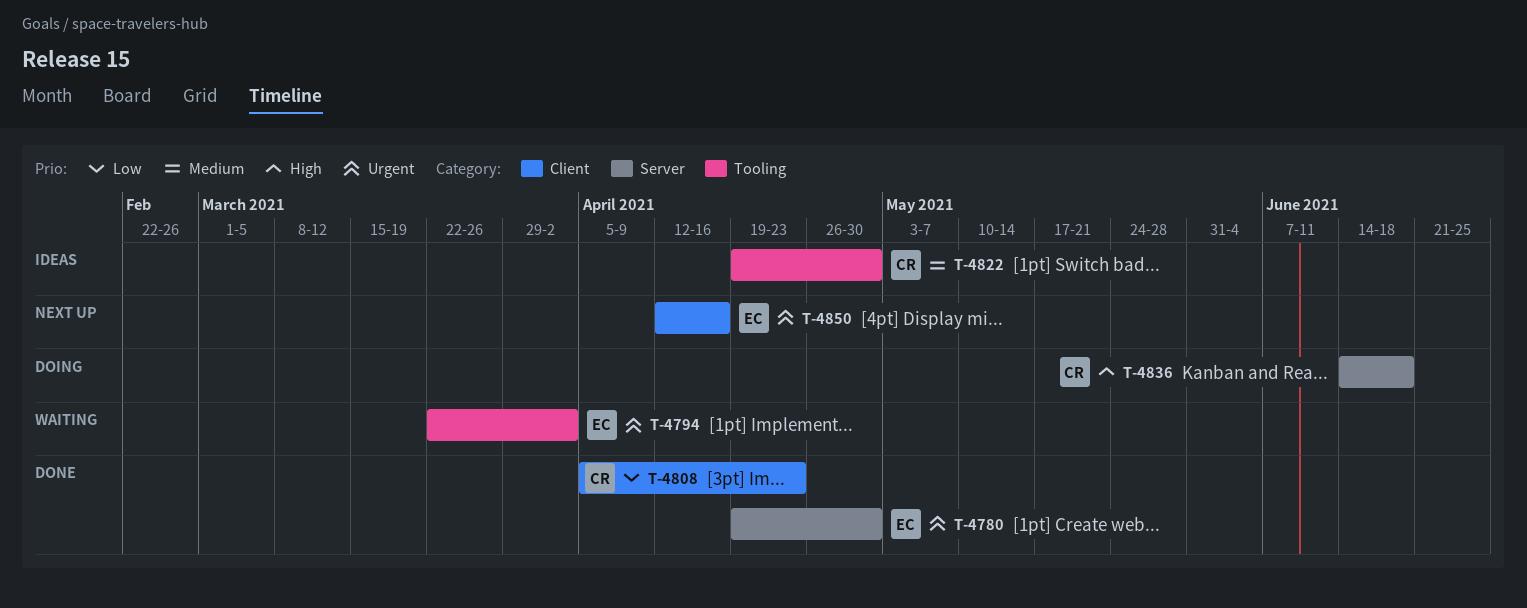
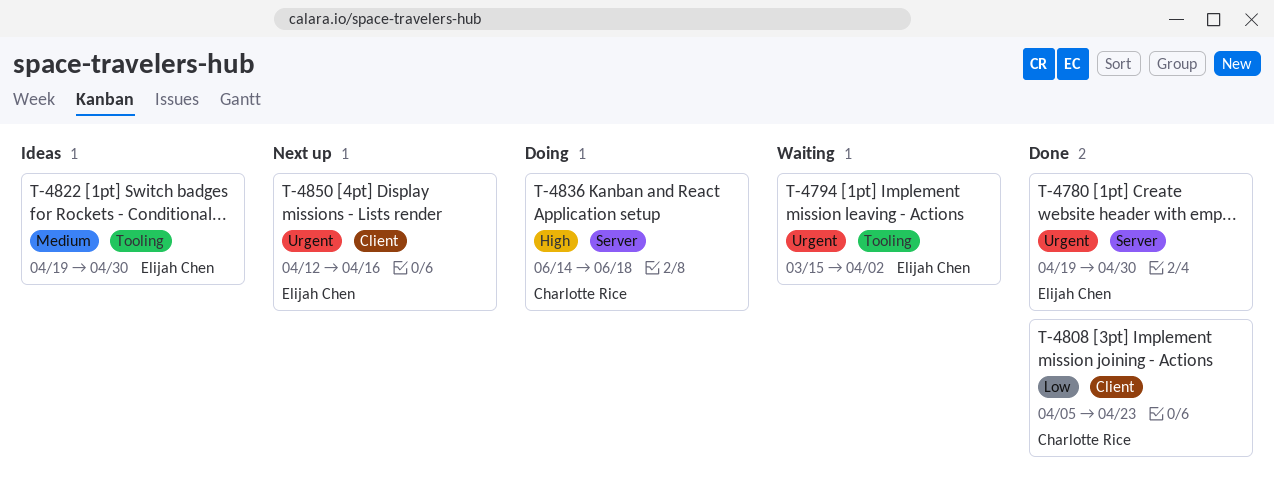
T-4794, start: Mar 22 -> Mar 15
T-4822, owner: Charlotte Rice -> Elijah Chen

